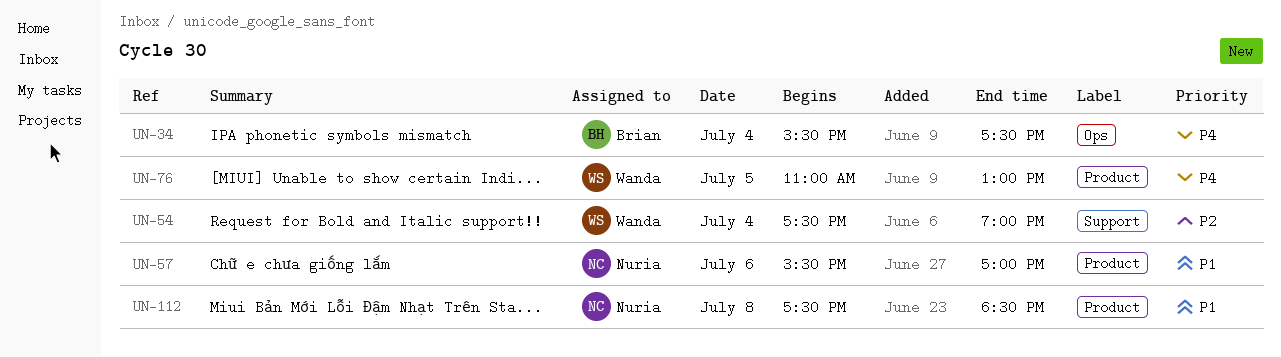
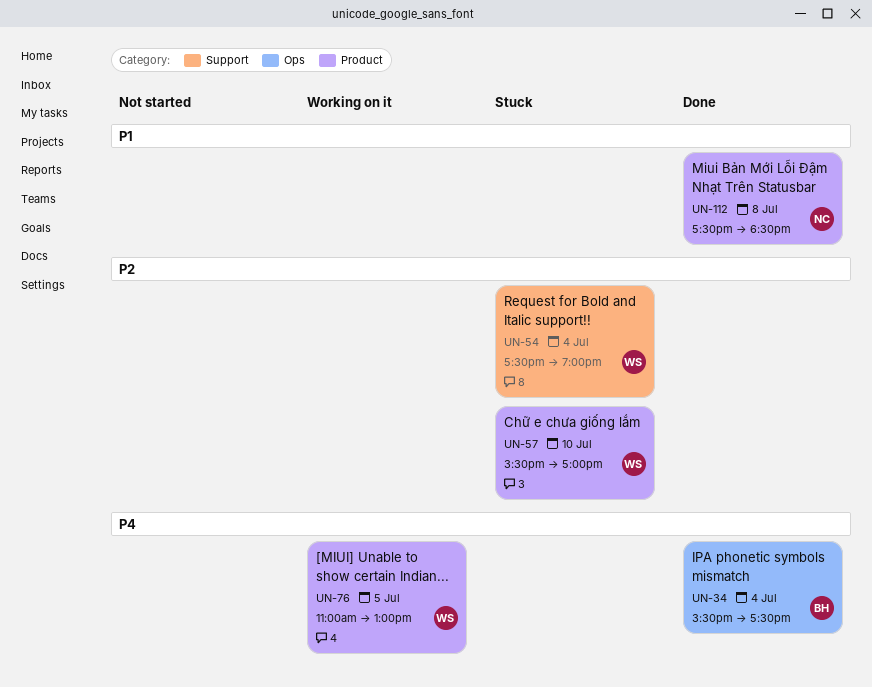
UN-57, owner: Nuria -> Wanda
UN-57, priority: P1 -> P2
UN-57, day: Jul 6 -> Jul 10

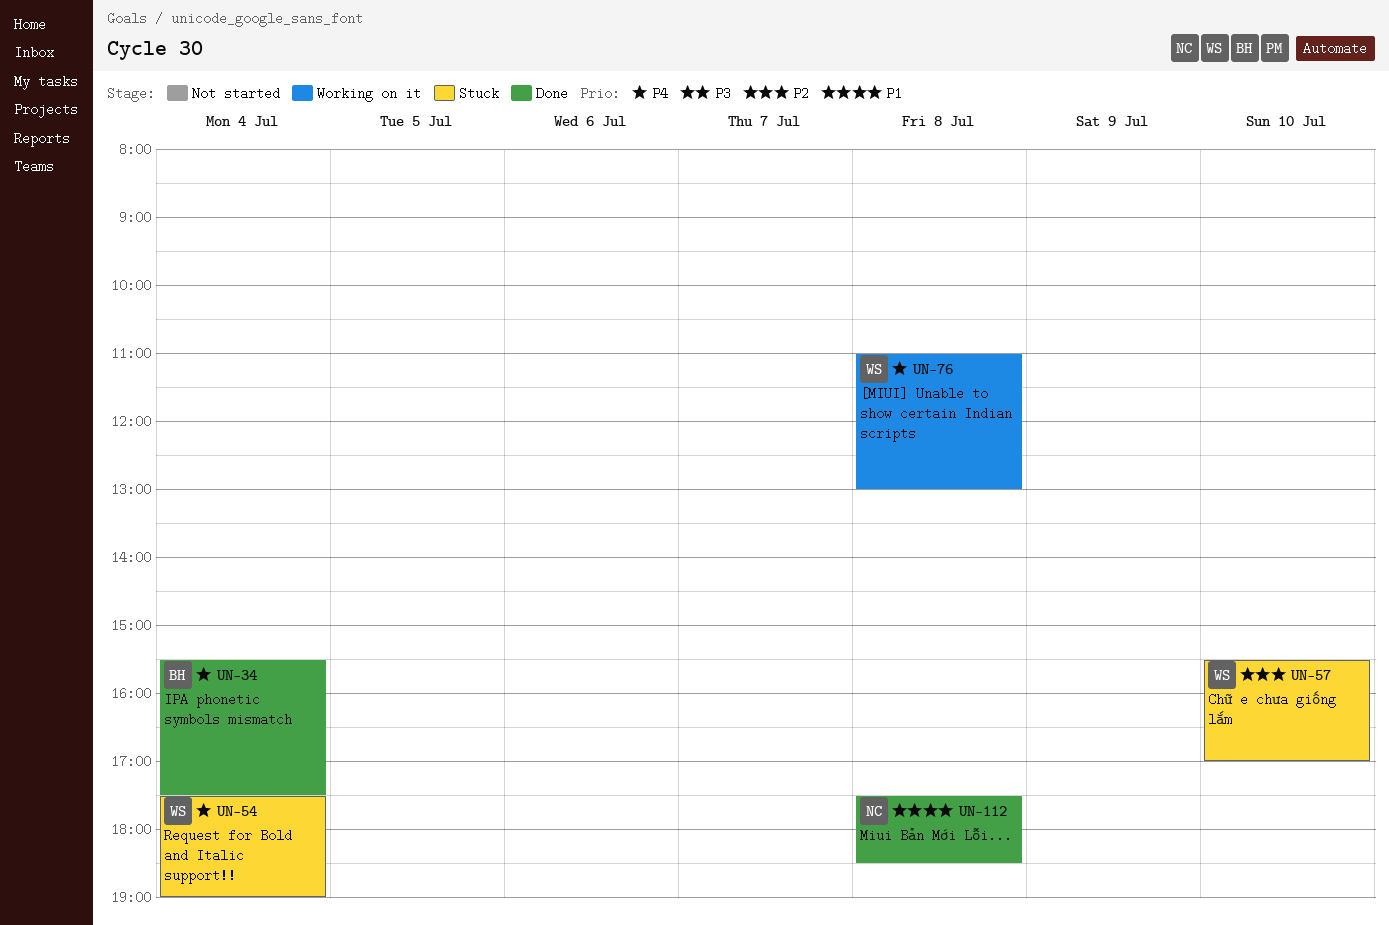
UN-54, priority: P2 -> P4
UN-76, day: Jul 5 -> Jul 8

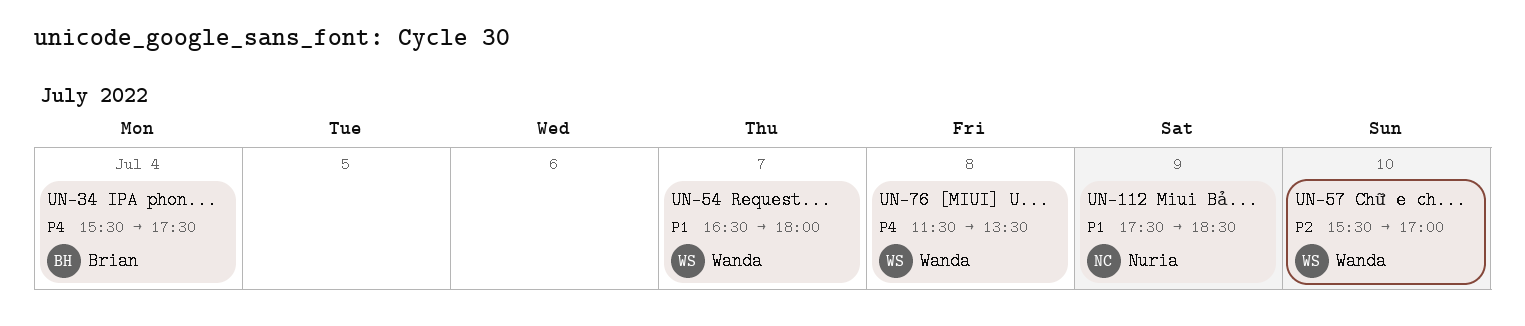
UN-54, priority: P4 -> P1
UN-54, day: Jul 4 -> Jul 7
UN-54, begins: 17:30 -> 16:30
UN-54, ends: 19:00 -> 18:00
UN-76, begins: 11:00 -> 11:30
UN-76, ends: 13:00 -> 13:30
UN-112, day: Jul 8 -> Jul 9

